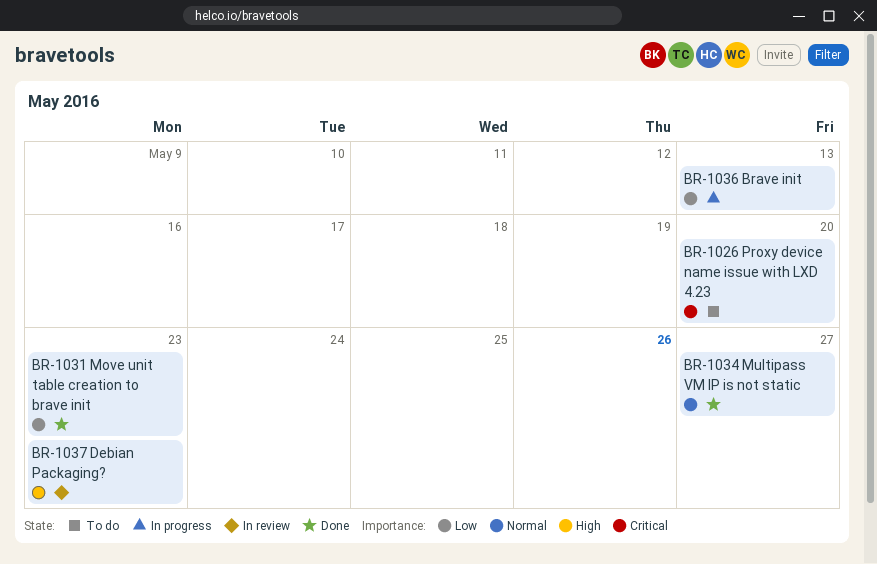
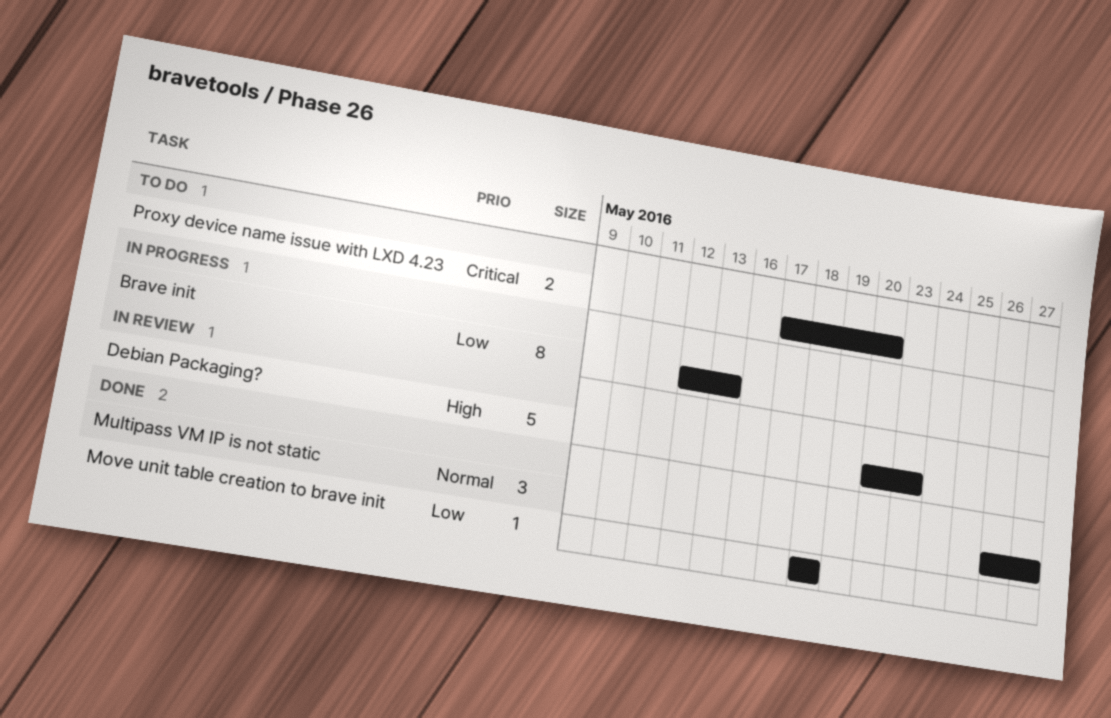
Move unit table creation to brave init, due: May 23 -> May 18

